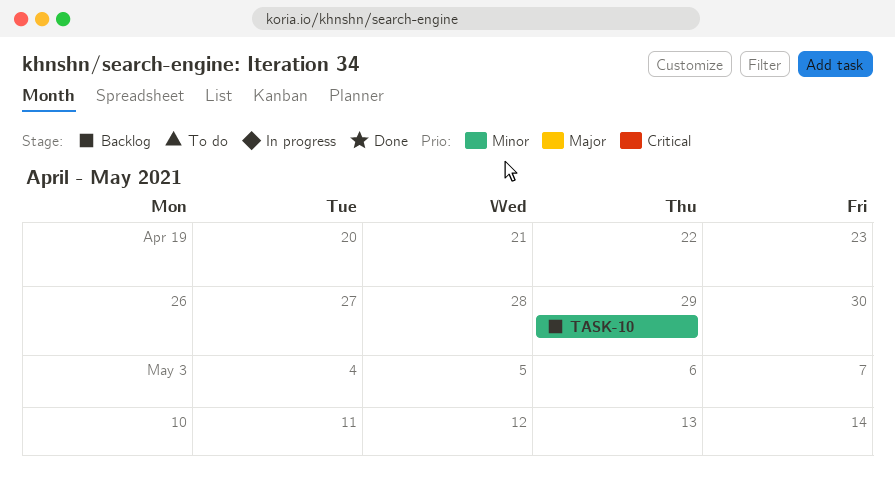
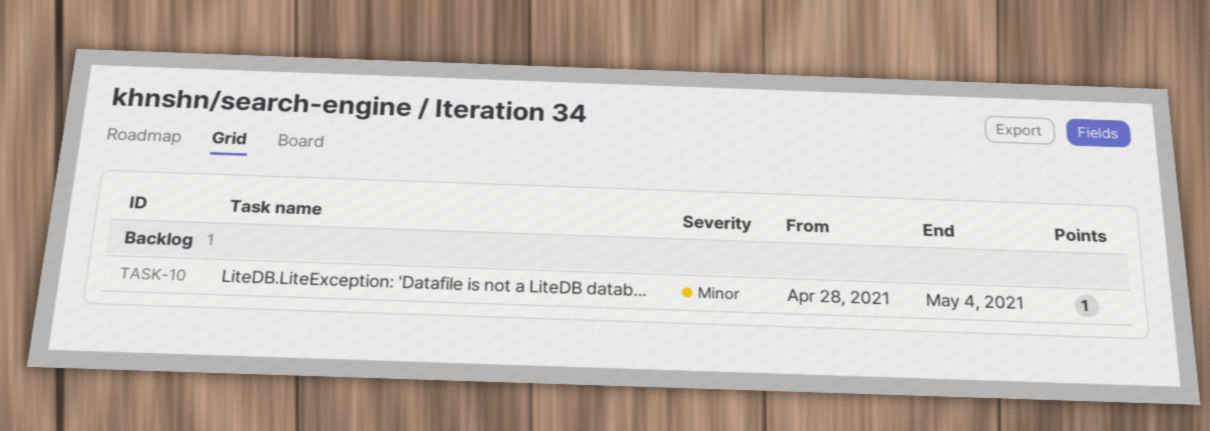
TASK-10, start: Apr 29 -> Apr 28
TASK-10, due: Apr 29 -> May 4

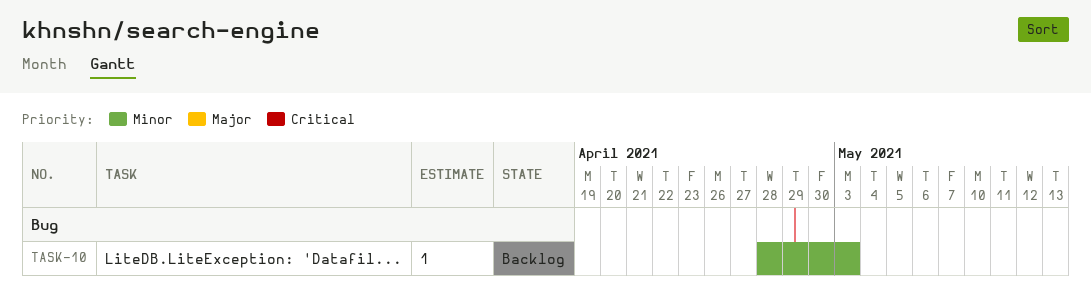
TASK-10, due: May 4 -> May 3

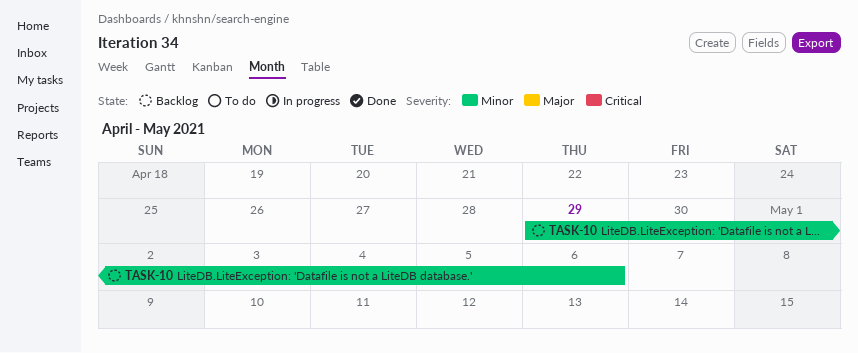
TASK-10, start: Apr 28 -> Apr 29
TASK-10, due: May 3 -> May 6

